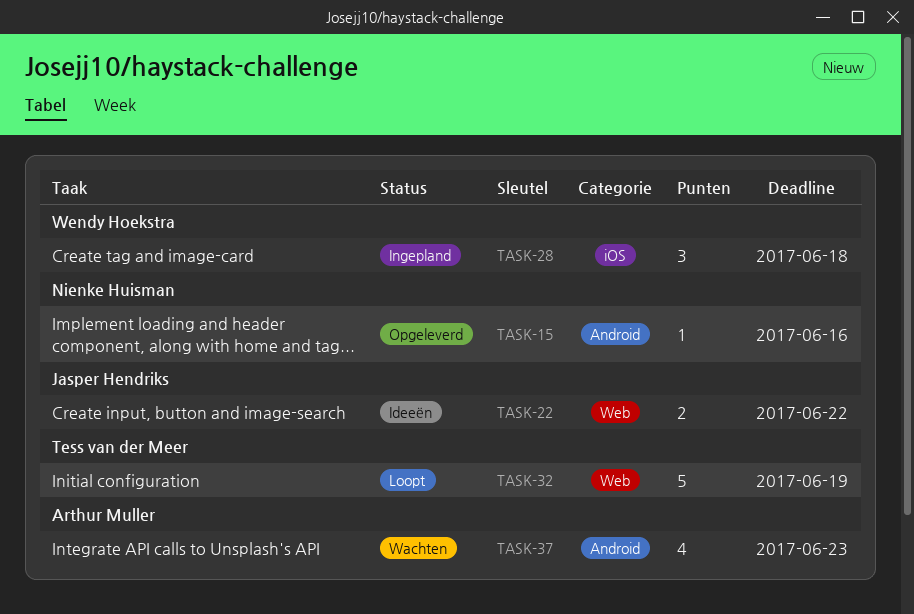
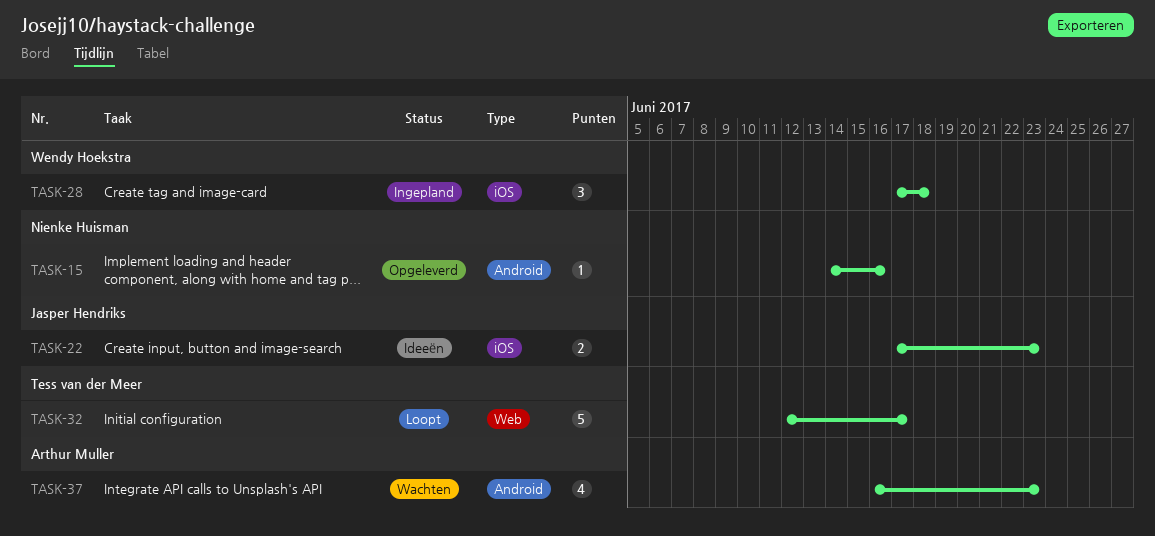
TASK-22, label: Web -> iOS
TASK-22, due: Jun 22 -> Jun 23
TASK-32, due: Jun 19 -> Jun 17

